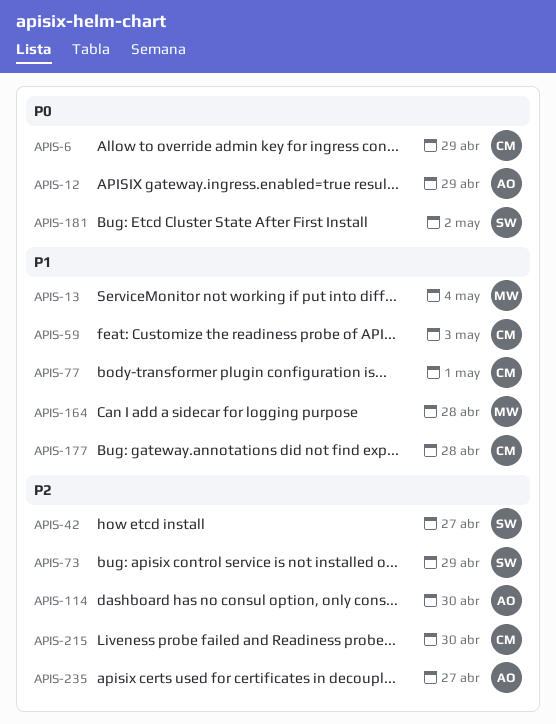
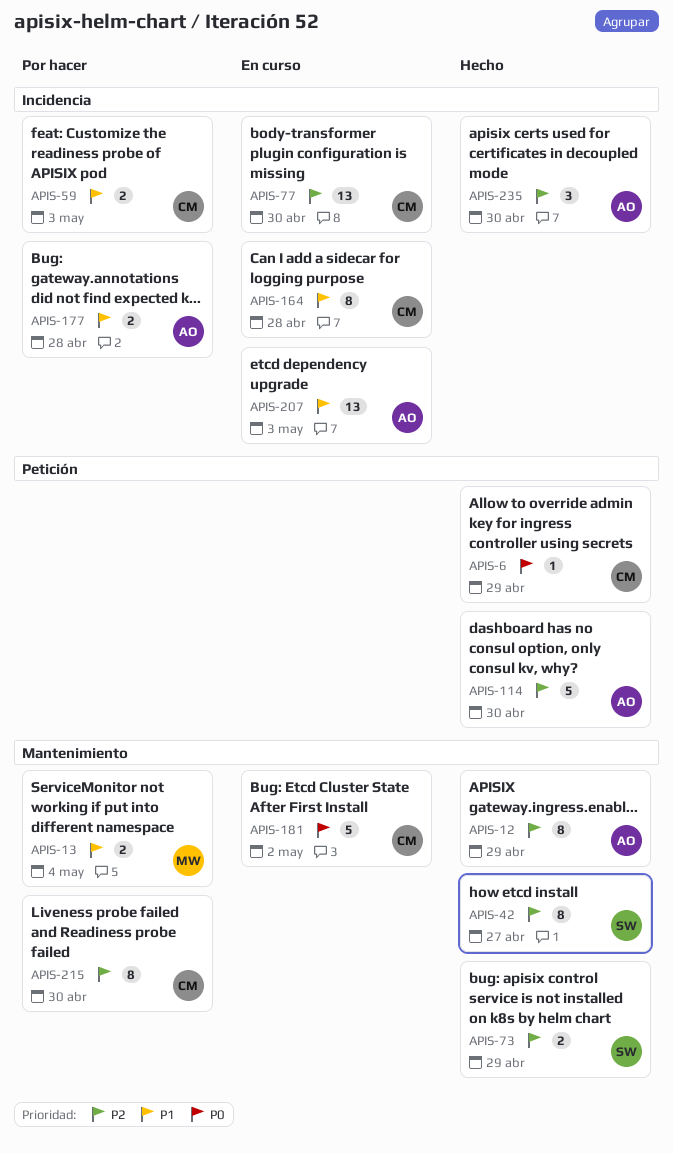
APIS-12, priority: P0 -> P2
APIS-77, priority: P1 -> P2
APIS-77, due: May 1 -> Apr 30
APIS-164, owner: MW -> CM
APIS-177, owner: CM -> AO
APIS-181, owner: SW -> CM
APIS-207: none -> present
APIS-235, due: Apr 27 -> Apr 30

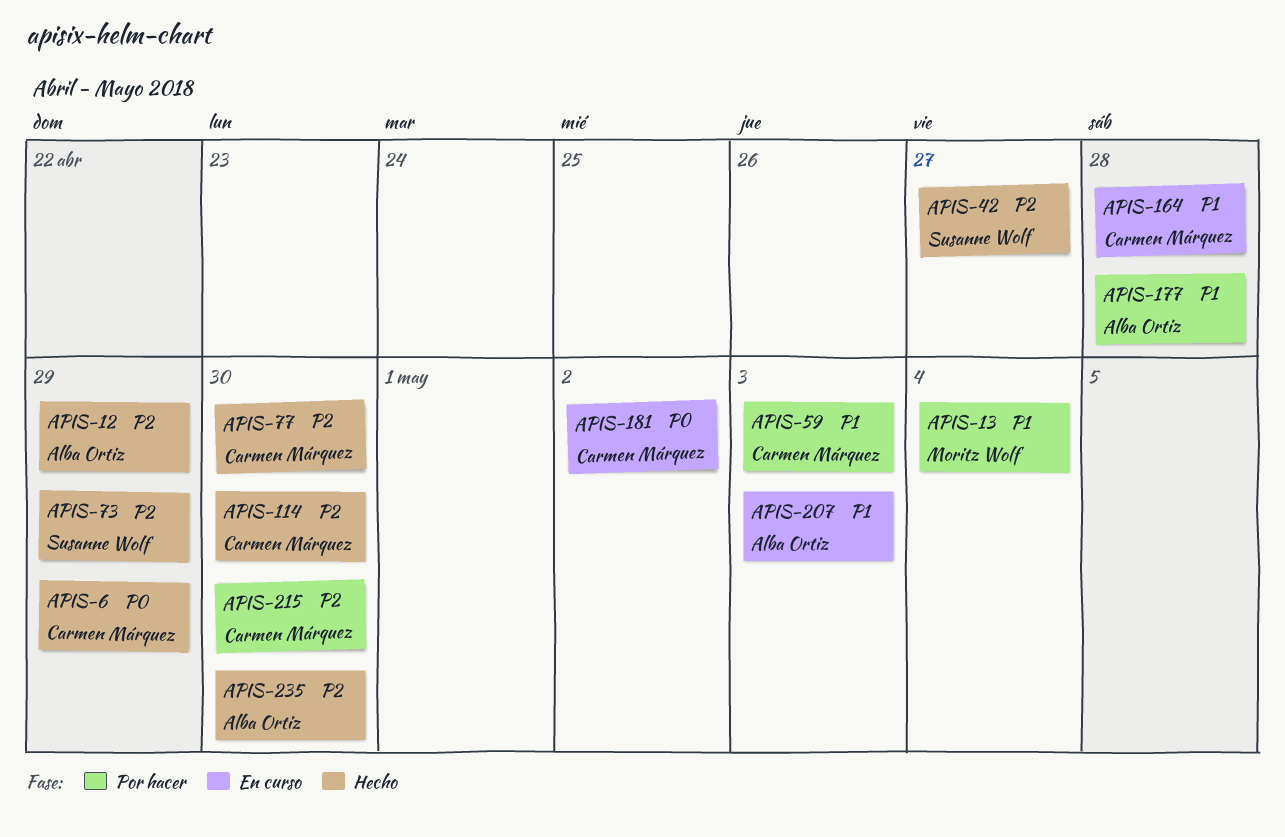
APIS-77, status: En curso -> Hecho
APIS-114, owner: Alba Ortiz -> Carmen Márquez

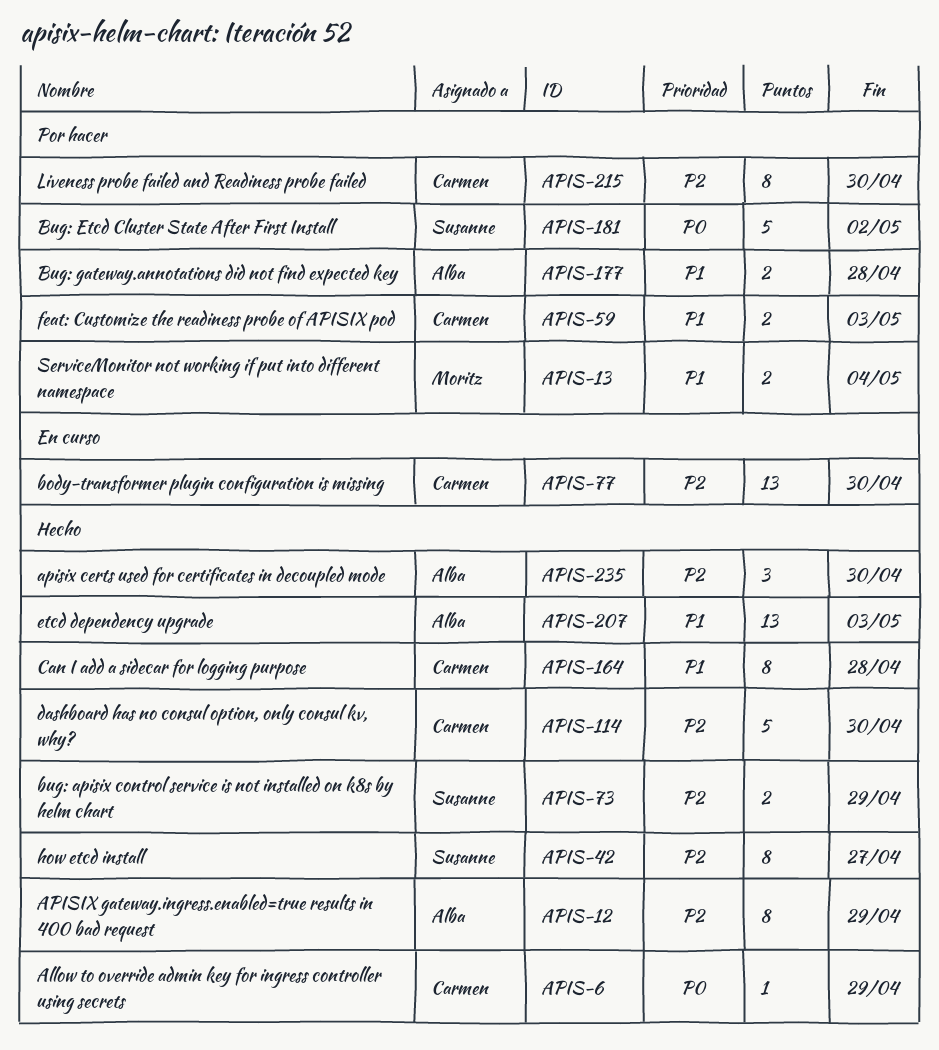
APIS-77, status: Hecho -> En curso
APIS-164, status: En curso -> Hecho
APIS-181, status: En curso -> Por hacer
APIS-181, owner: Carmen Márquez -> Susanne Wolf
APIS-207, status: En curso -> Hecho

